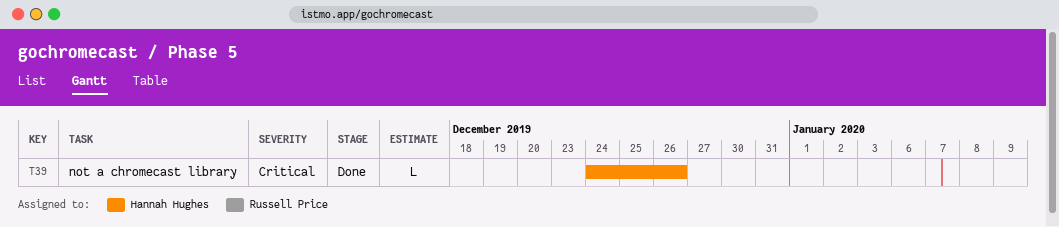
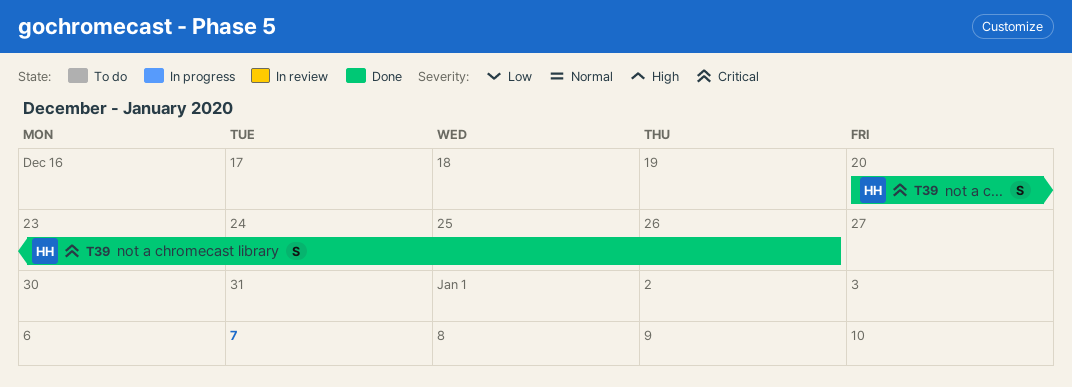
T39, estimate: L -> S
T39, start: Dec 24 -> Dec 20

